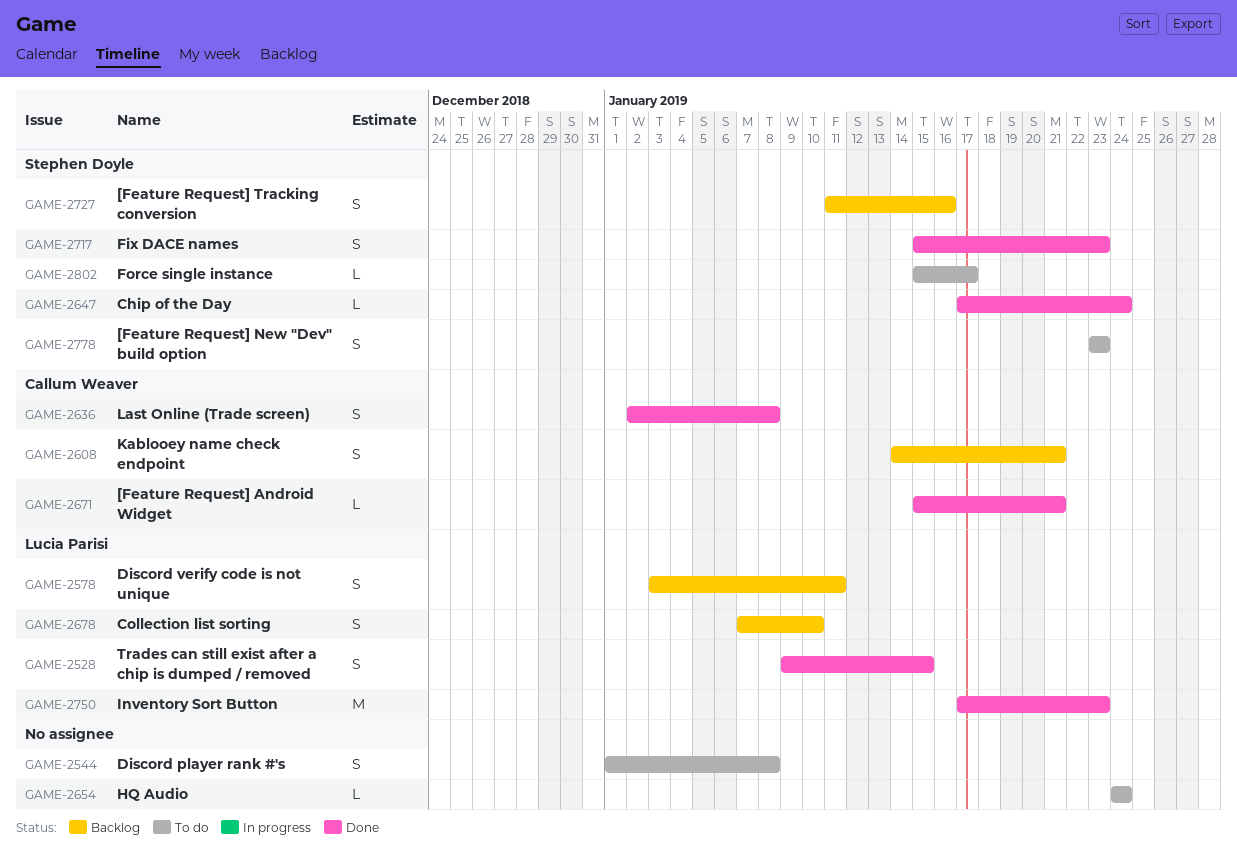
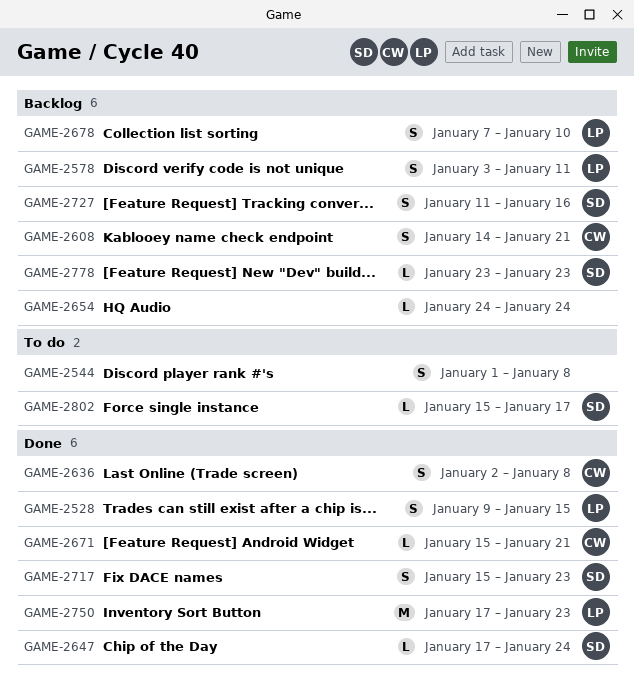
GAME-2654, status: To do -> Backlog
GAME-2778, status: To do -> Backlog
GAME-2778, estimate: S -> L

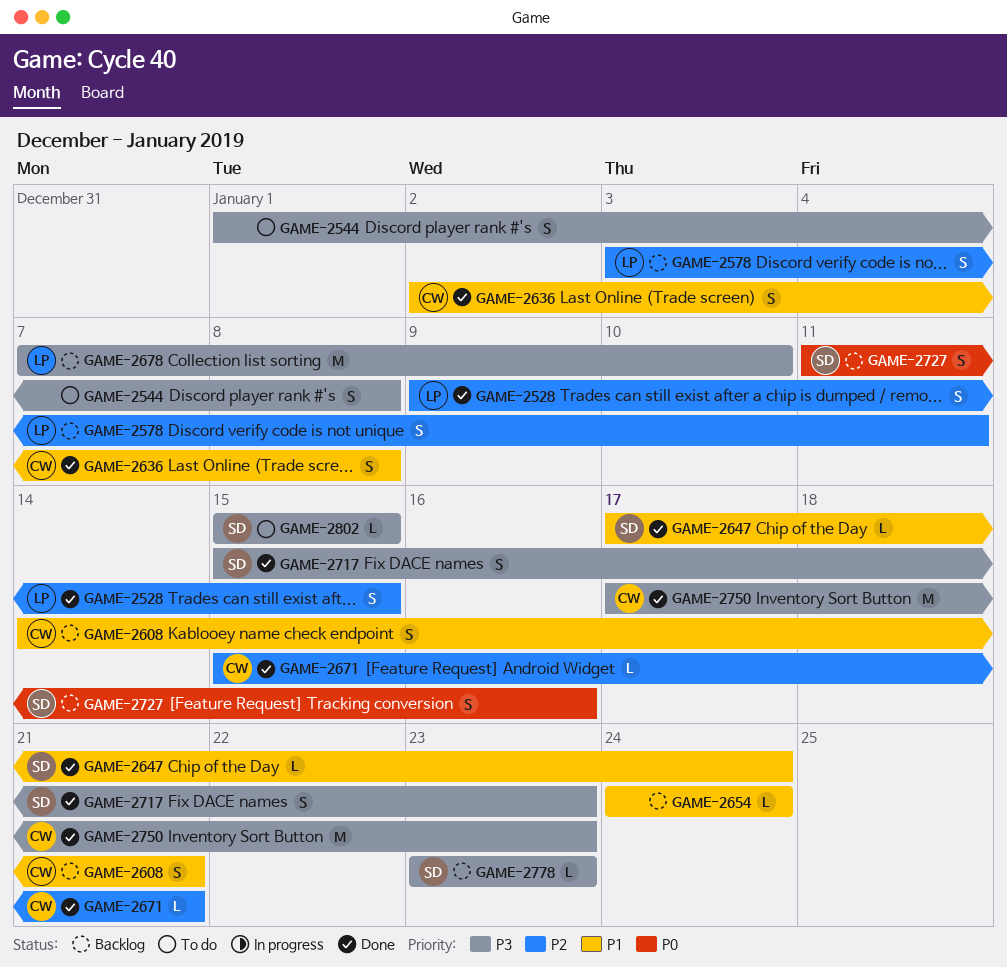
GAME-2678, estimate: S -> M
GAME-2750, owner: LP -> CW
GAME-2802, due: Jan 17 -> Jan 15

